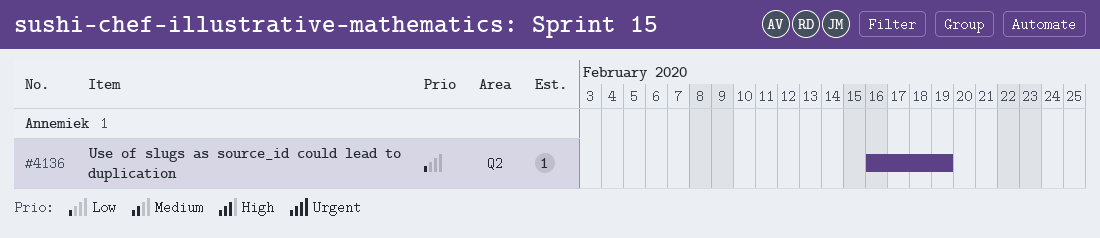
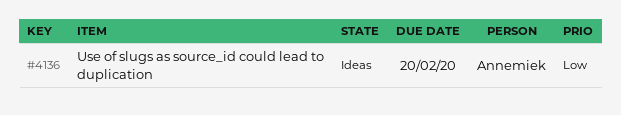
#4136, due: Feb 19 -> Feb 20

